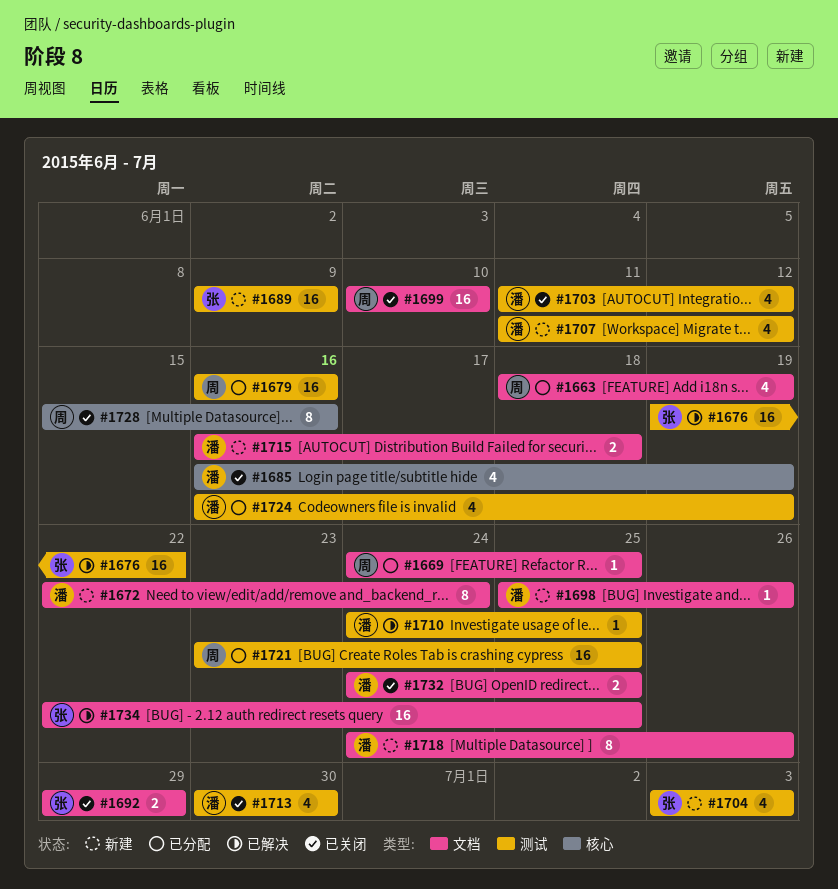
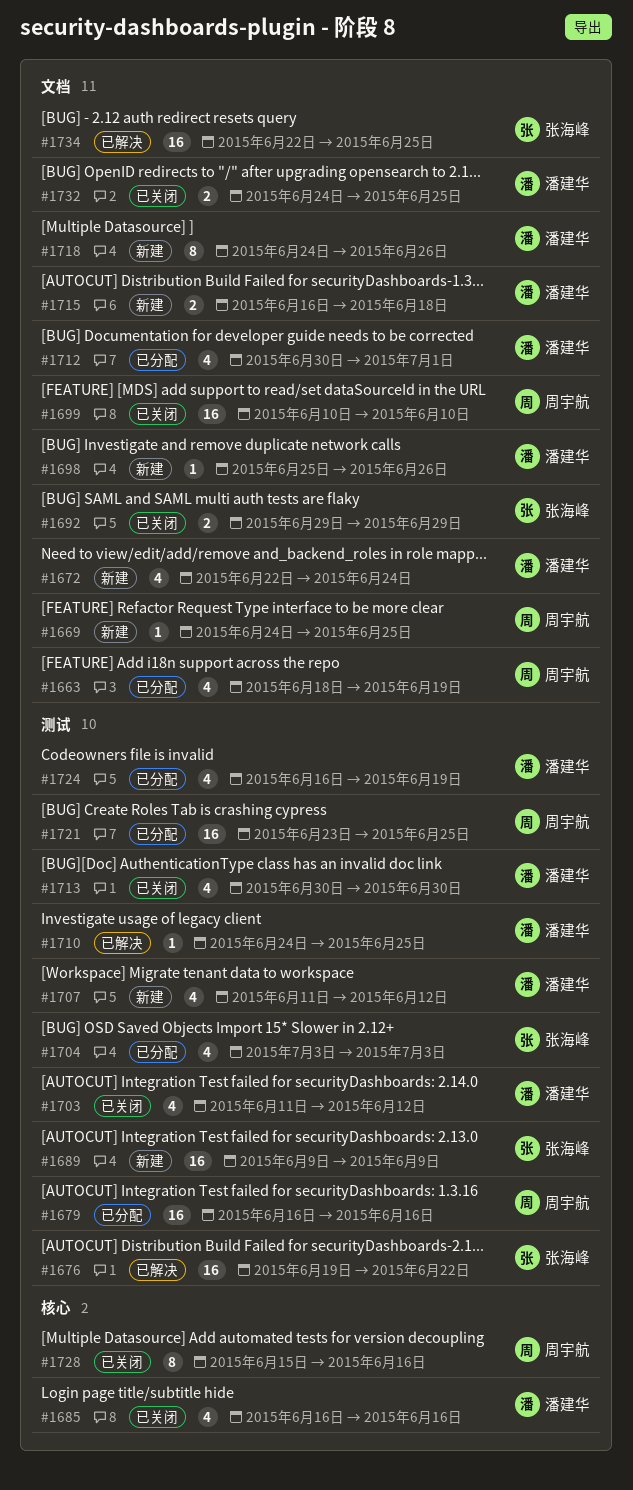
#1669, status: 已分配 -> 新建
#1672, estimate: 8 -> 4
#1685, due: Jun 19 -> Jun 16
#1704, status: 新建 -> 已分配
#1712: none -> present

